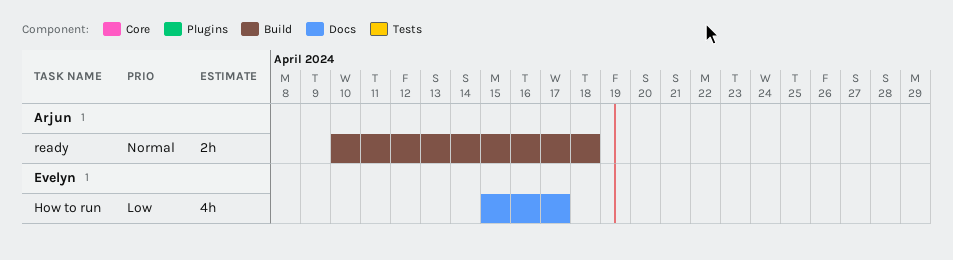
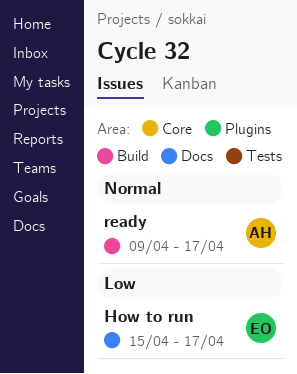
ready, start: Apr 10 -> Apr 9
ready, due: Apr 18 -> Apr 17

